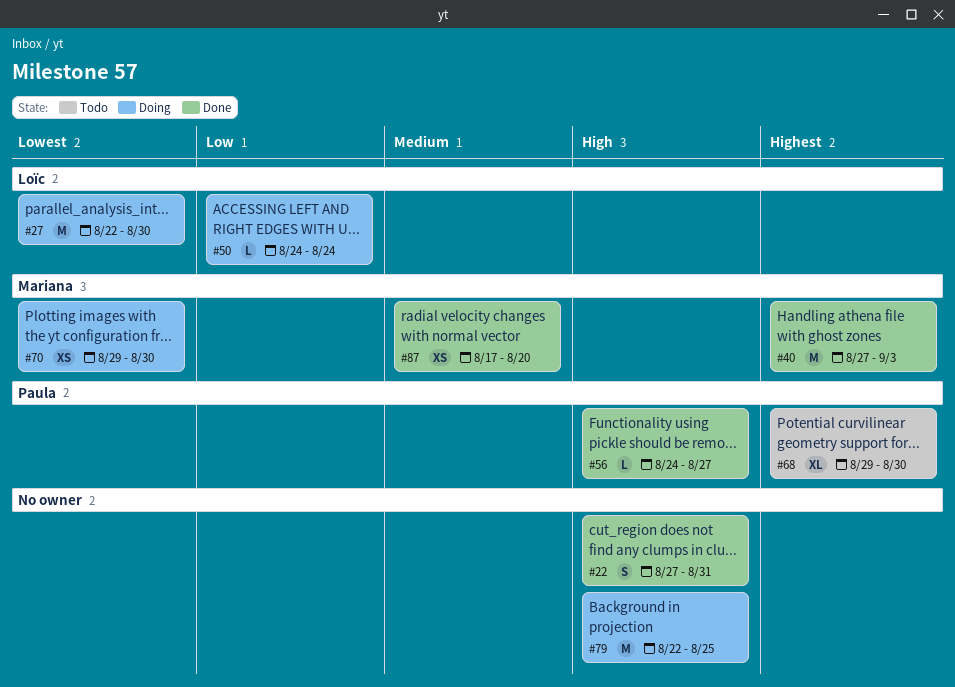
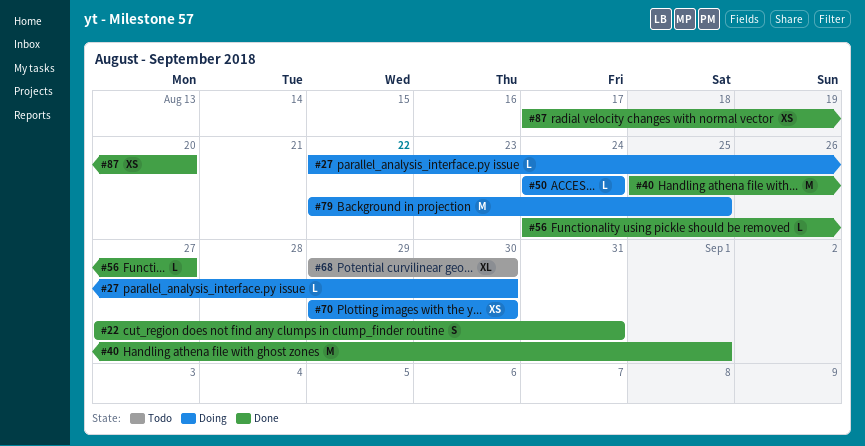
#27, estimate: M -> L
#40, start: Aug 27 -> Aug 25
#40, due: Sep 3 -> Sep 1

